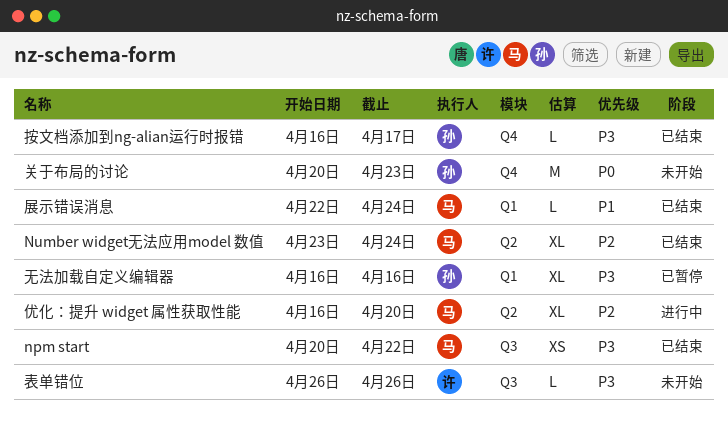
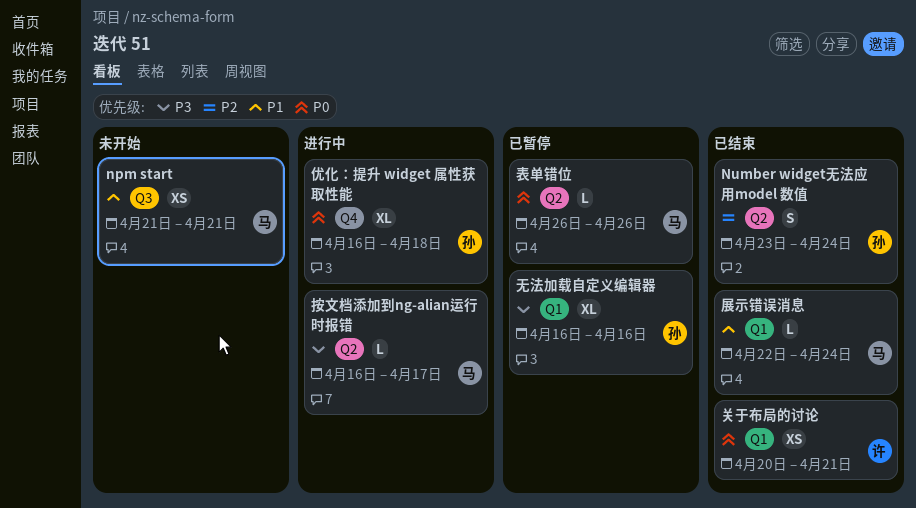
npm start, status: 已结束 -> 未开始
npm start, priority: P3 -> P1
npm start, start: Apr 20 -> Apr 21
npm start, due: Apr 22 -> Apr 21
Number widget无法应用model 数值, owner: 马 -> 孙
Number widget无法应用model 数值, estimate: XL -> S
优化：提升 widget 属性获取性能, owner: 马 -> 孙
优化：提升 widget 属性获取性能, priority: P2 -> P0
优化：提升 widget 属性获取性能, label: Q2 -> Q4
优化：提升 widget 属性获取性能, due: Apr 20 -> Apr 18
关于布局的讨论, status: 未开始 -> 已结束
关于布局的讨论, owner: 孙 -> 许
关于布局的讨论, label: Q4 -> Q1
关于布局的讨论, estimate: M -> XS
关于布局的讨论, due: Apr 23 -> Apr 21
按文档添加到ng-alian运行时报错, status: 已结束 -> 进行中
按文档添加到ng-alian运行时报错, owner: 孙 -> 马
按文档添加到ng-alian运行时报错, label: Q4 -> Q2
表单错位, status: 未开始 -> 已暂停
表单错位, owner: 许 -> 马
表单错位, priority: P3 -> P0
表单错位, label: Q3 -> Q2

